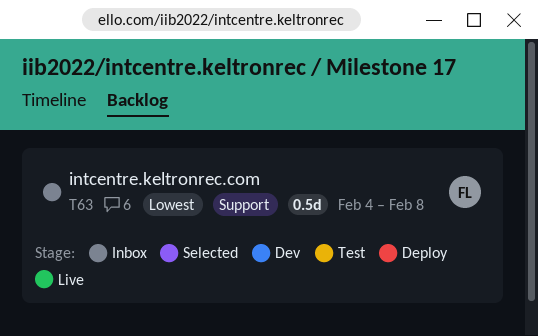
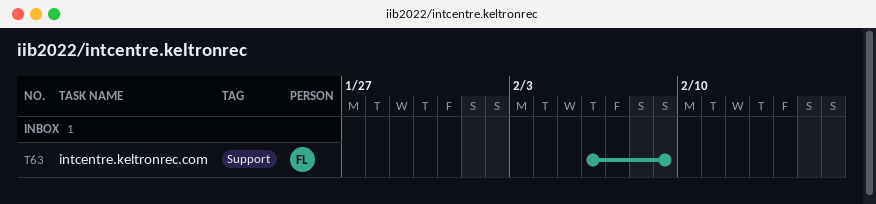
T63, start: Feb 4 -> Feb 6
T63, due: Feb 8 -> Feb 9

